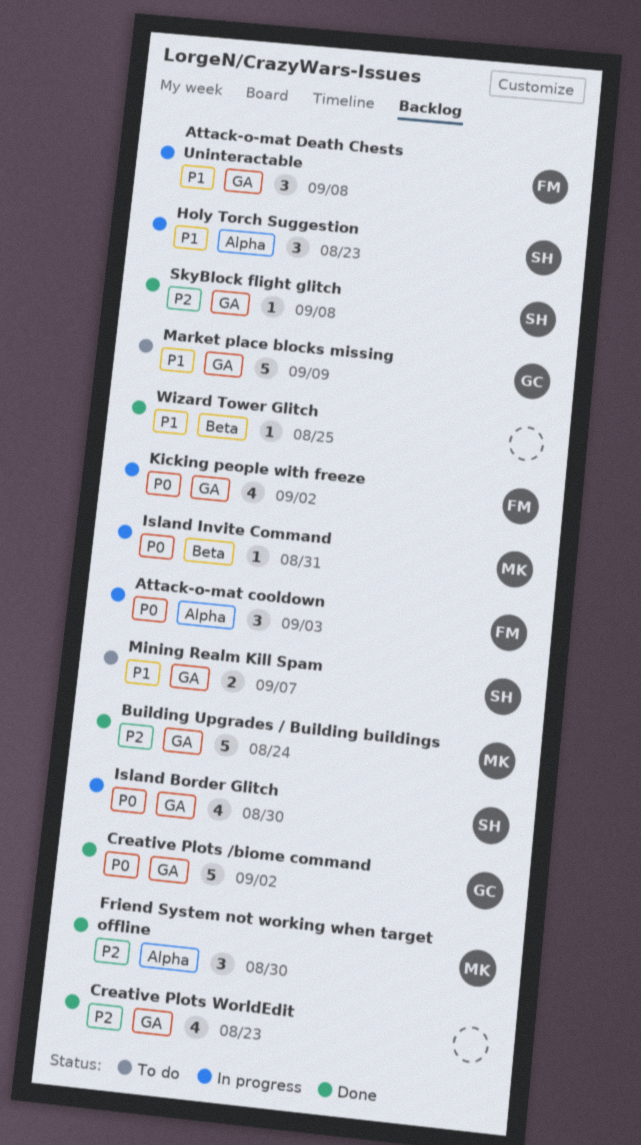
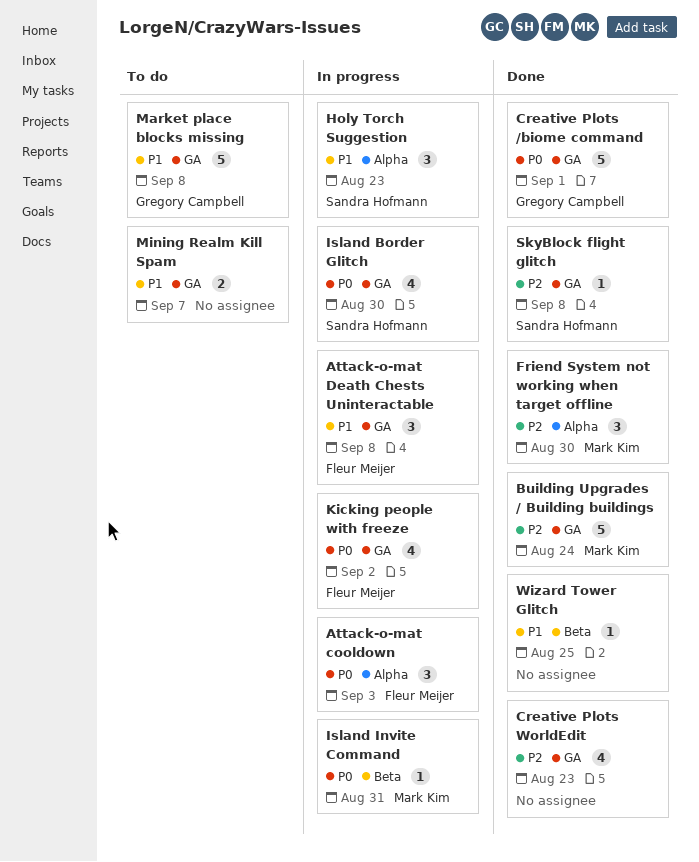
Creative Plots /biome command, due: Sep 2 -> Sep 1
Market place blocks missing, due: Sep 9 -> Sep 8
Mining Realm Kill Spam, owner: Sandra Hofmann -> none

